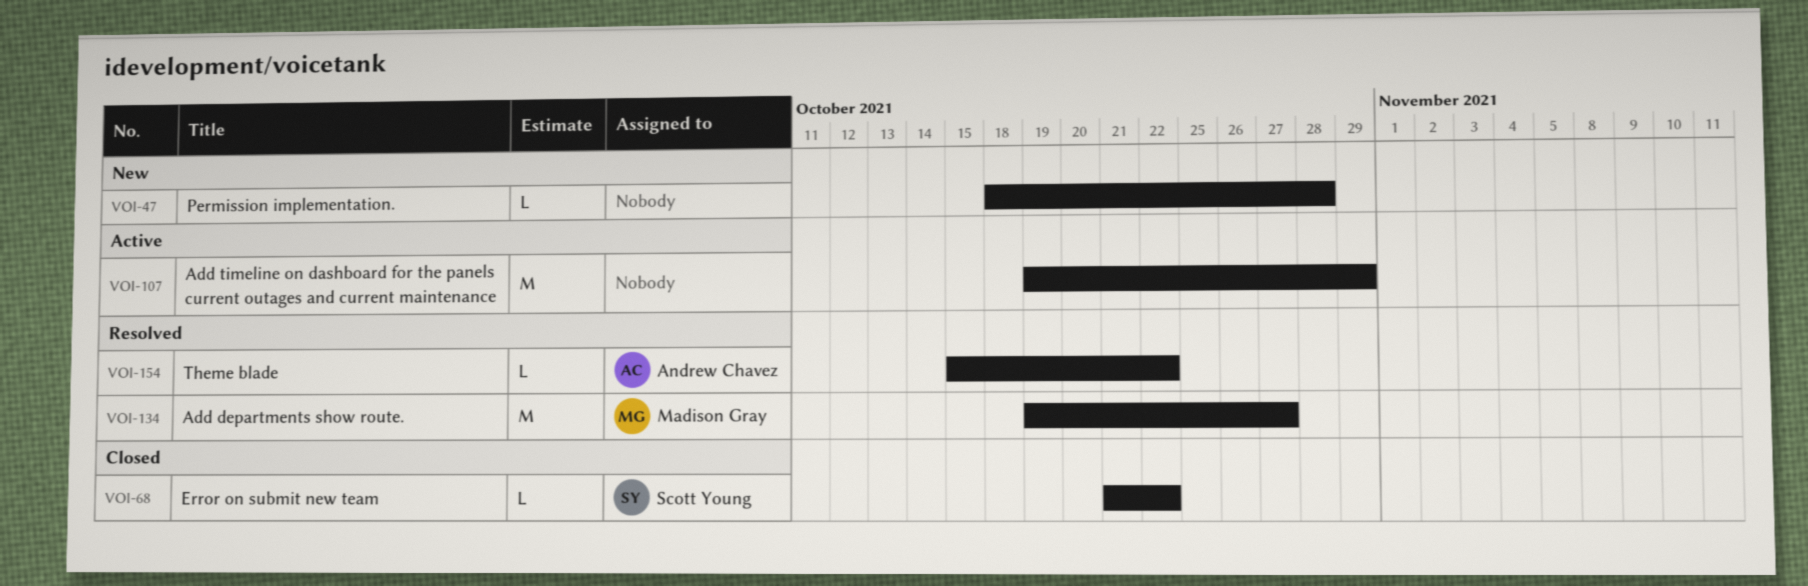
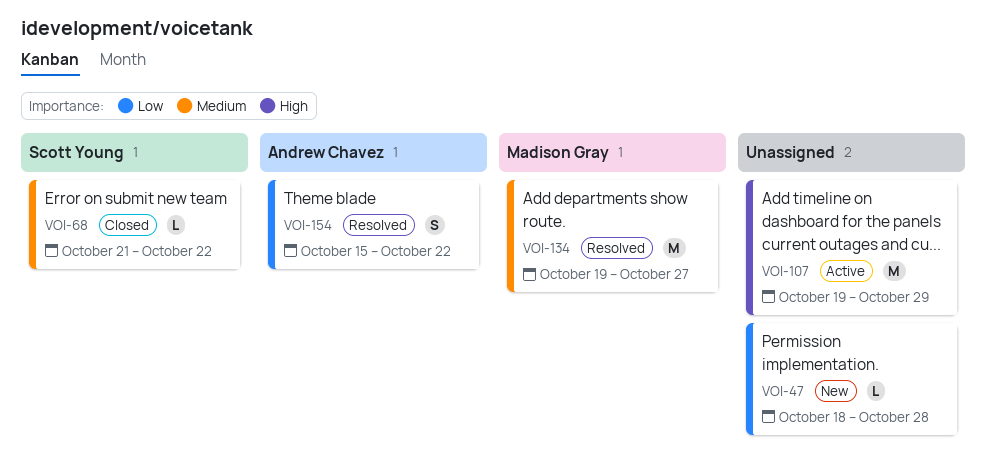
VOI-154, estimate: L -> S

